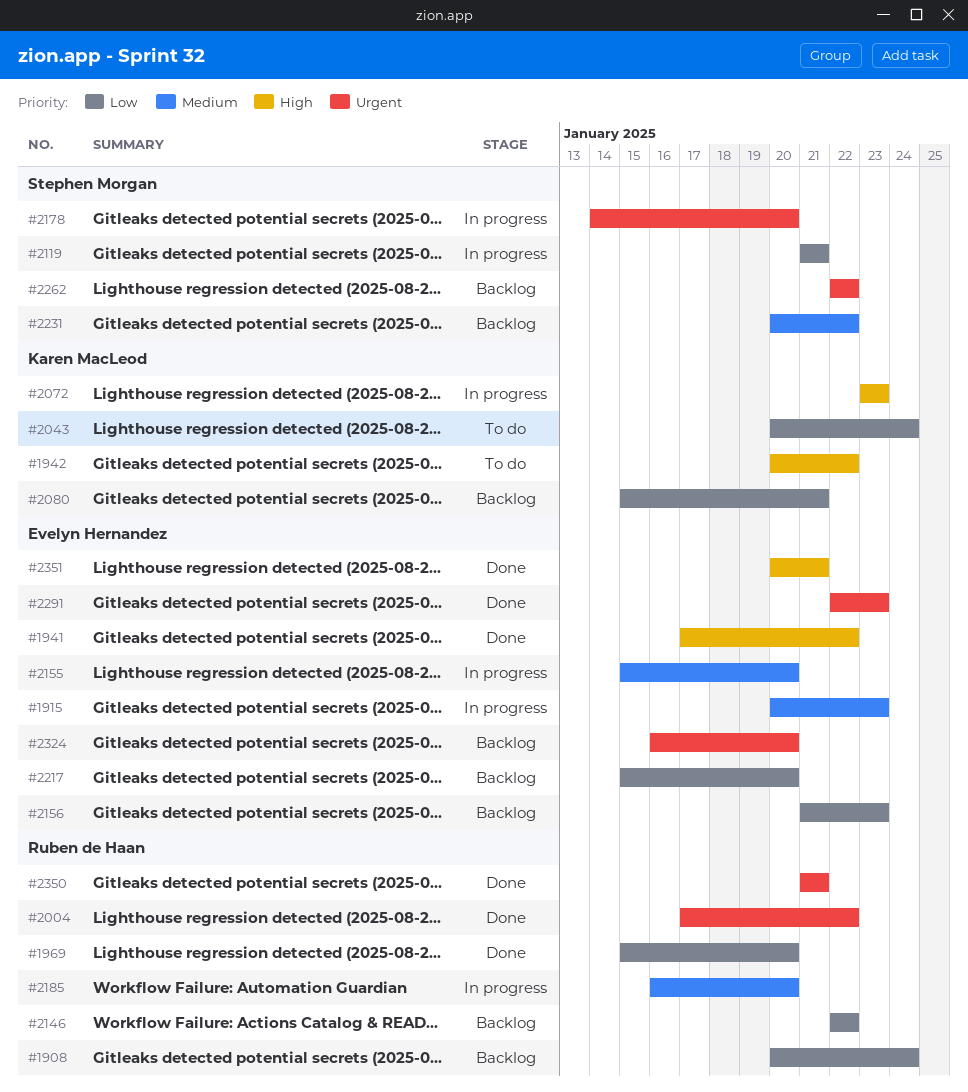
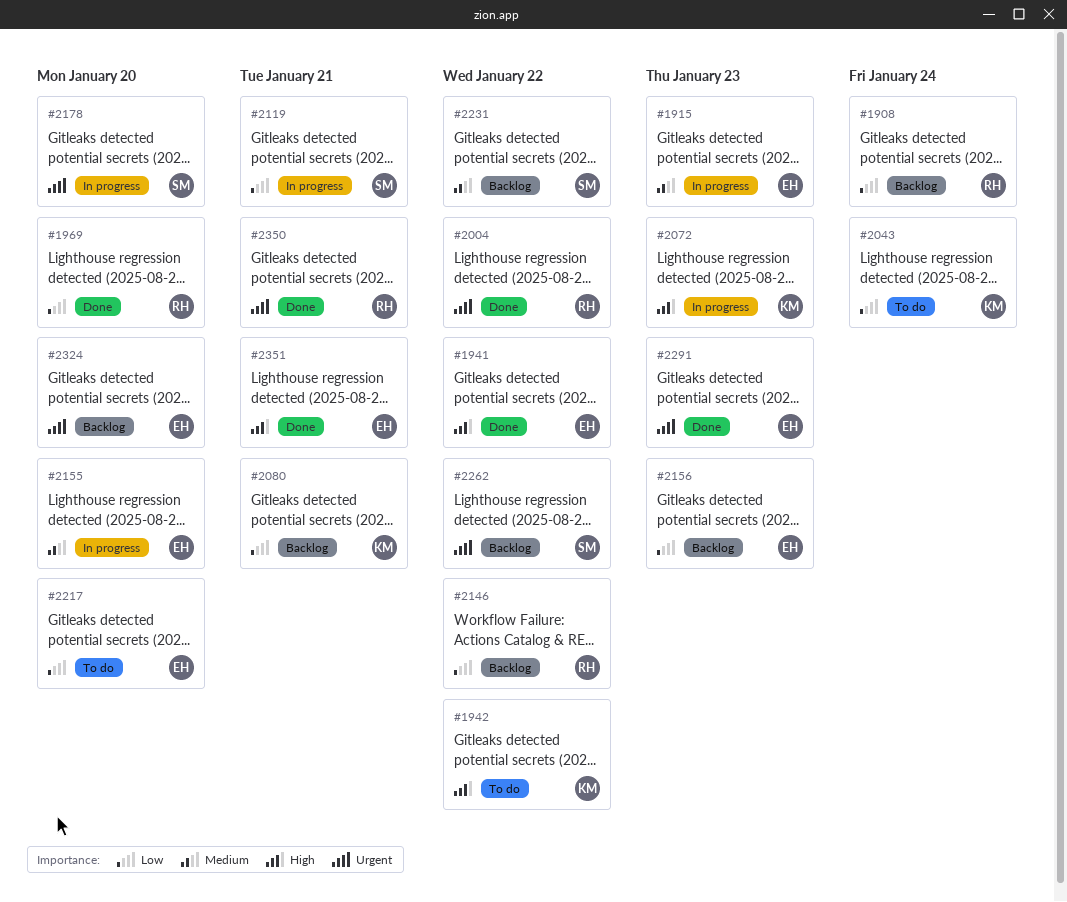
#2185: present -> none
#2217, status: Backlog -> To do

